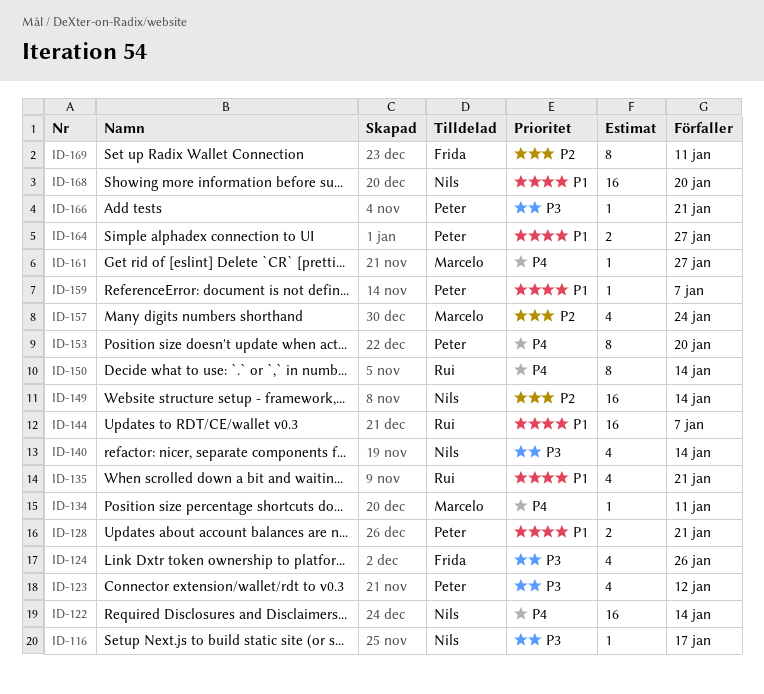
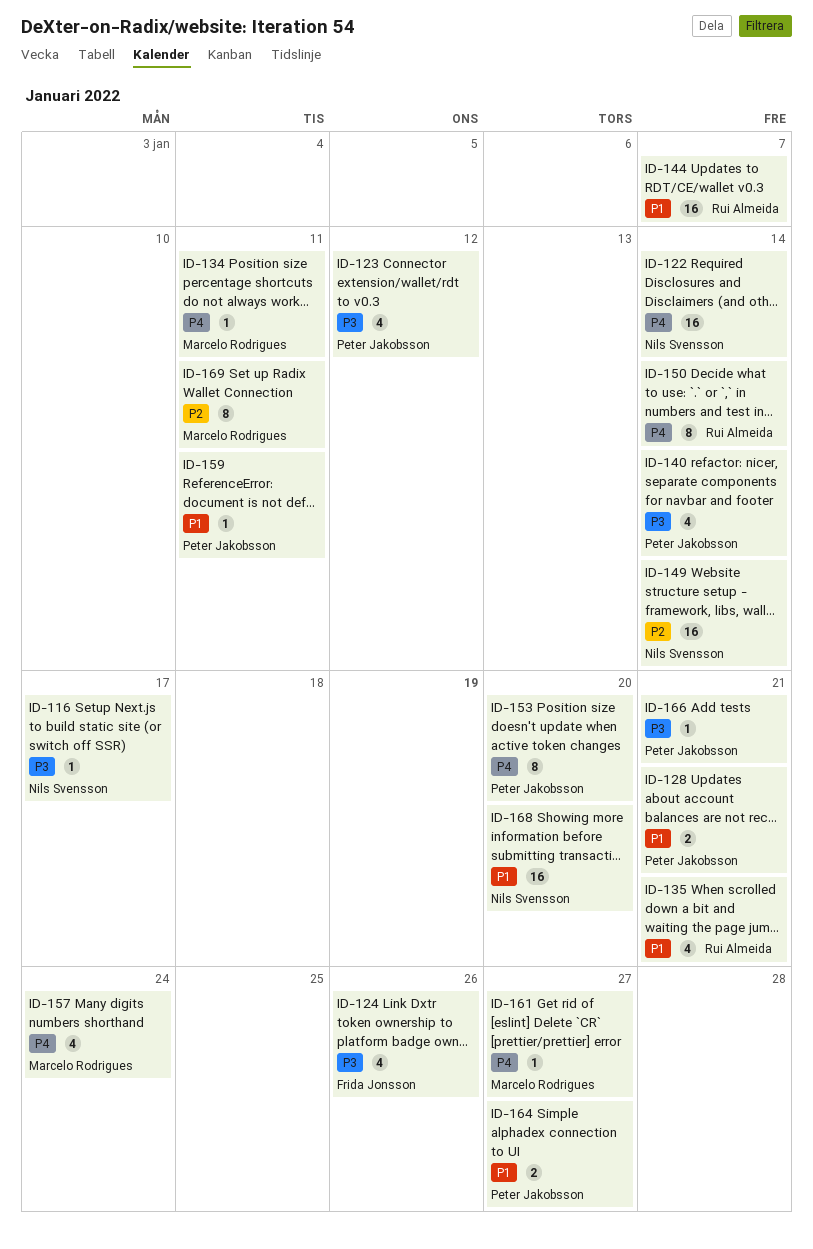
ID-140, owner: Nils Svensson -> Peter Jakobsson
ID-157, priority: P2 -> P4
ID-159, due: Jan 7 -> Jan 11
ID-169, owner: Frida Jonsson -> Marcelo Rodrigues

